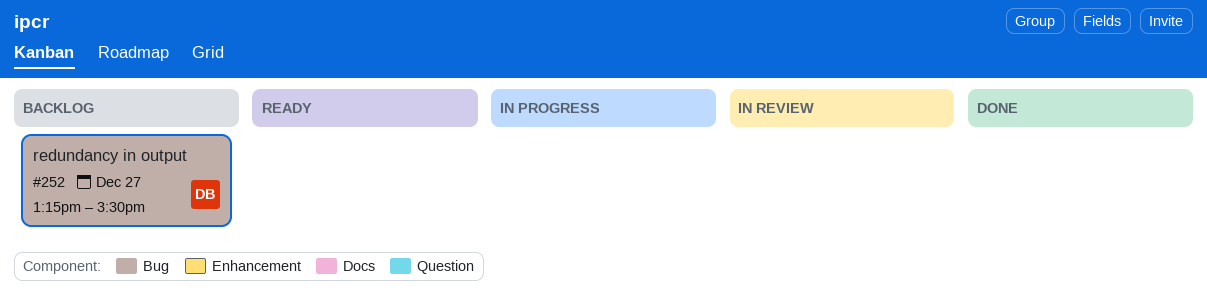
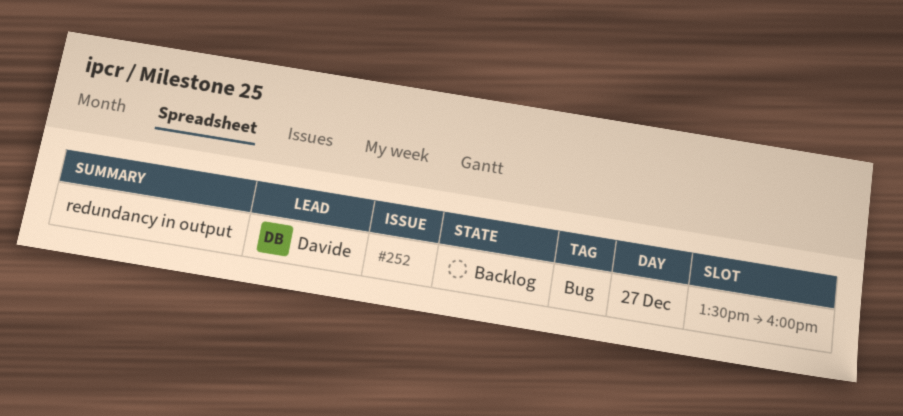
#252, begins: 13:15 -> 13:30
#252, ends: 15:30 -> 16:00

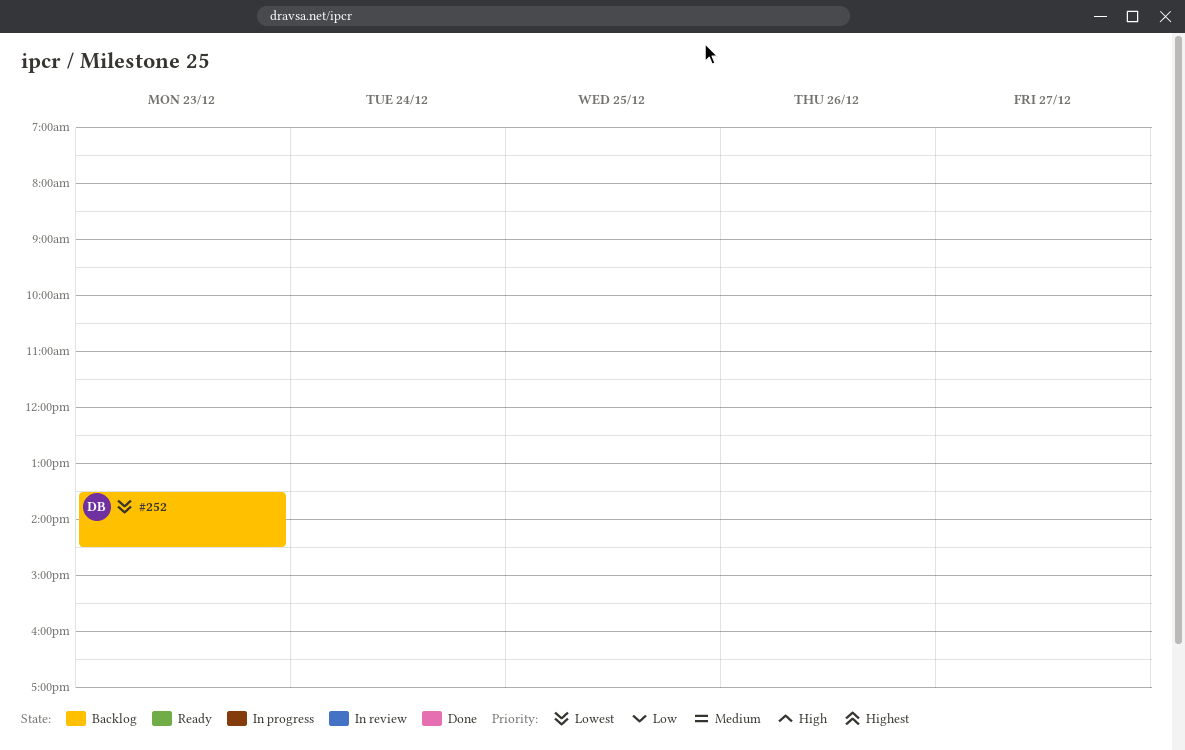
#252, day: Dec 27 -> Dec 23
#252, ends: 16:00 -> 14:30

